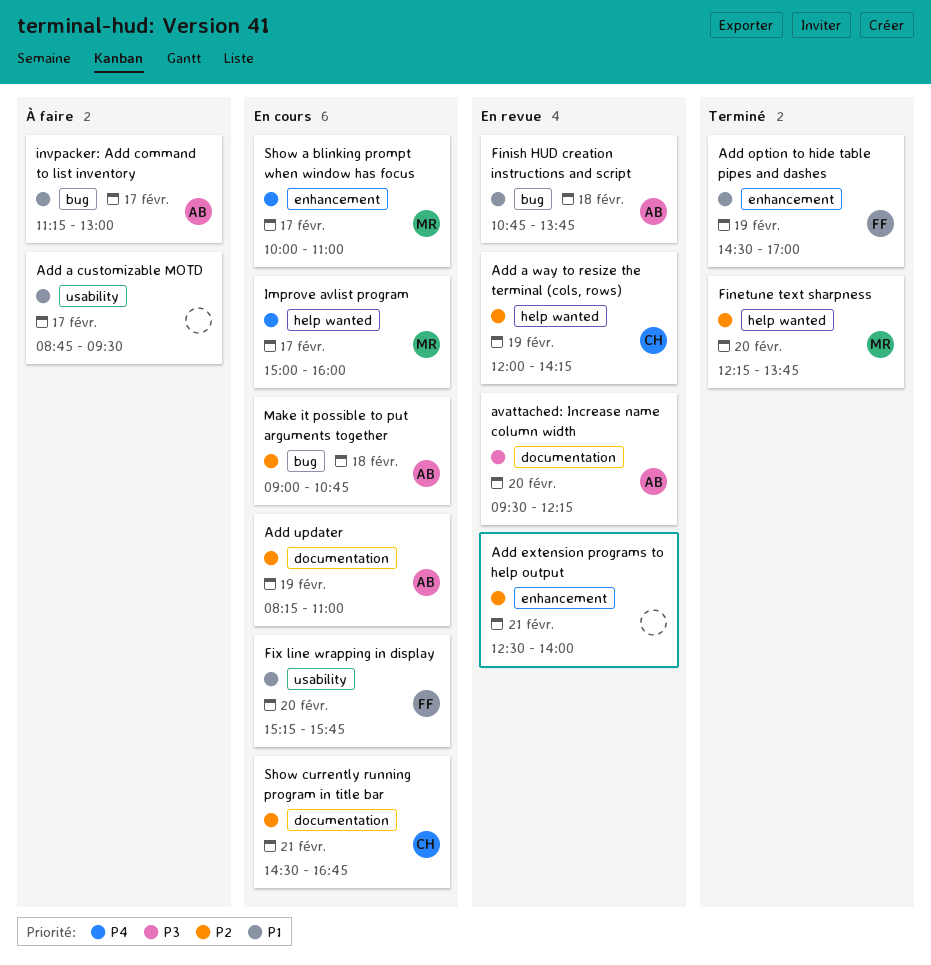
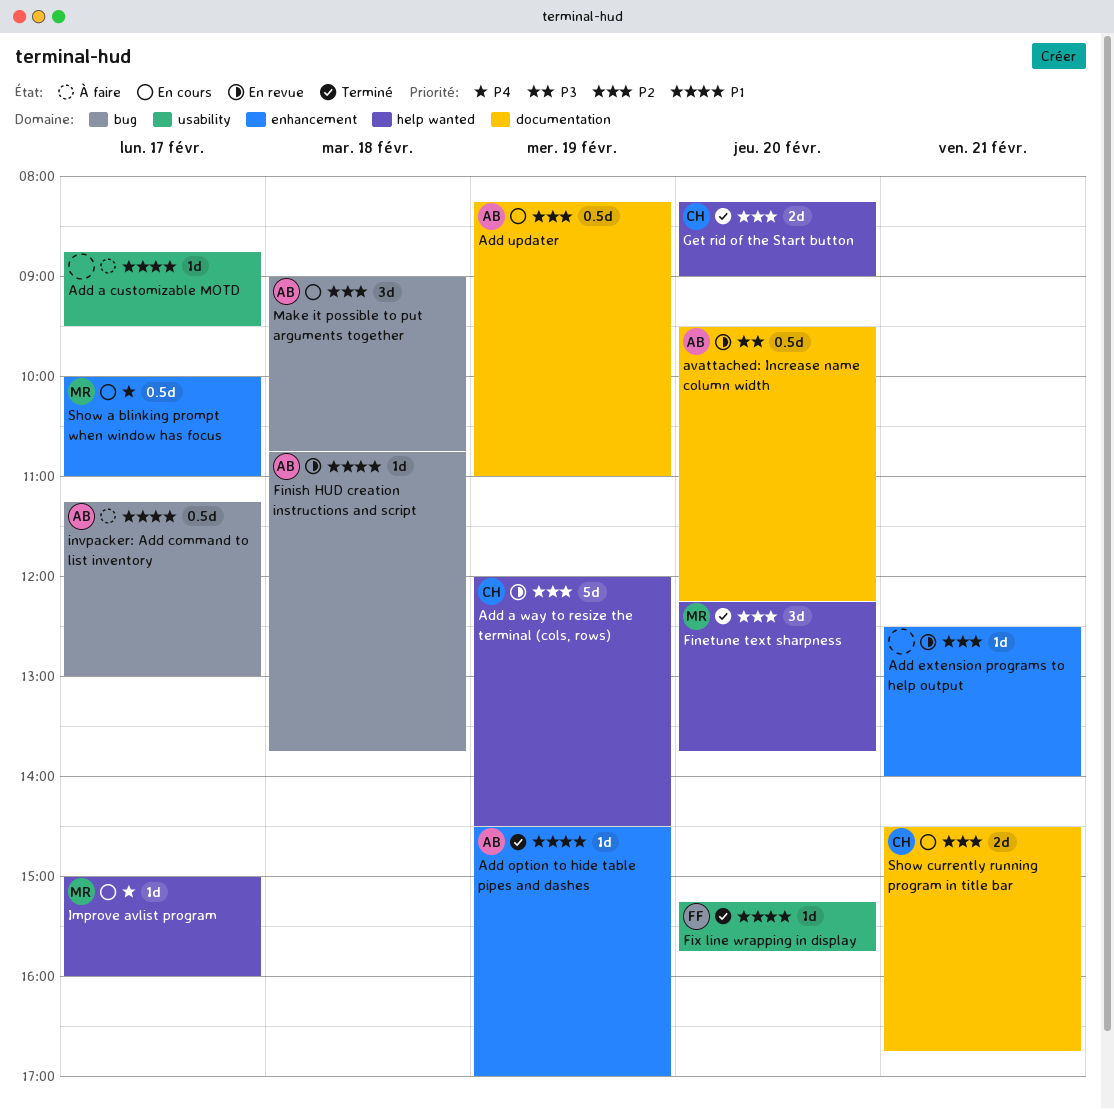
Add a way to resize the terminal (cols, rows), ends: 14:15 -> 14:30
Add option to hide table pipes and dashes, owner: FF -> AB
Fix line wrapping in display, status: En cours -> Terminé
Get rid of the Start button: none -> present

